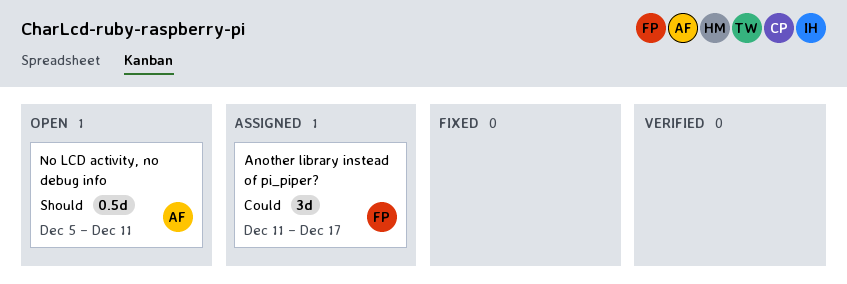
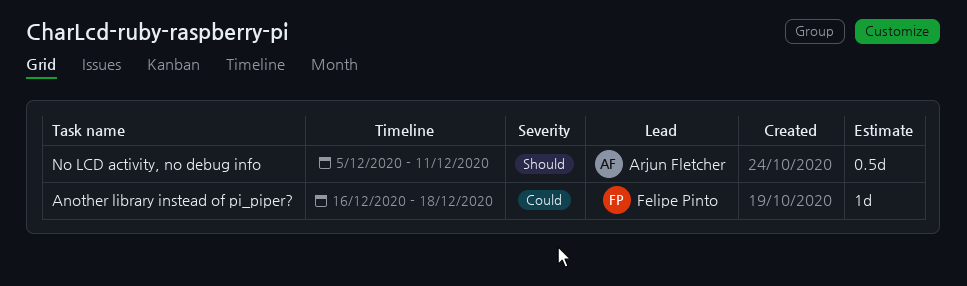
Another library instead of pi_piper?, estimate: 3d -> 1d
Another library instead of pi_piper?, start: Dec 11 -> Dec 16
Another library instead of pi_piper?, due: Dec 17 -> Dec 18

